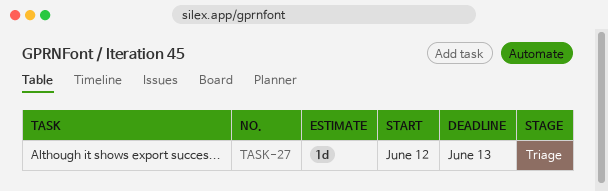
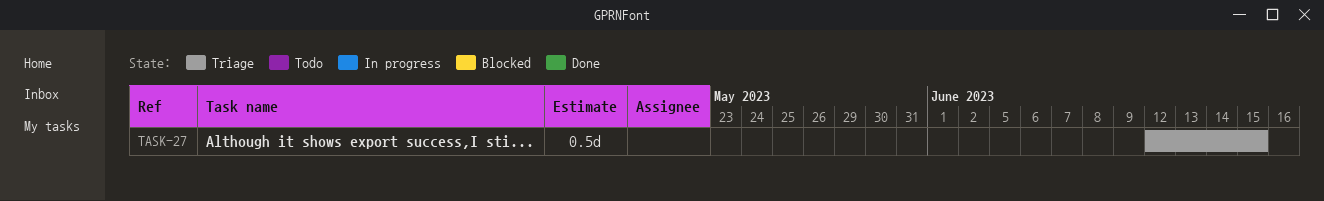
TASK-27, estimate: 1d -> 0.5d
TASK-27, due: Jun 13 -> Jun 15

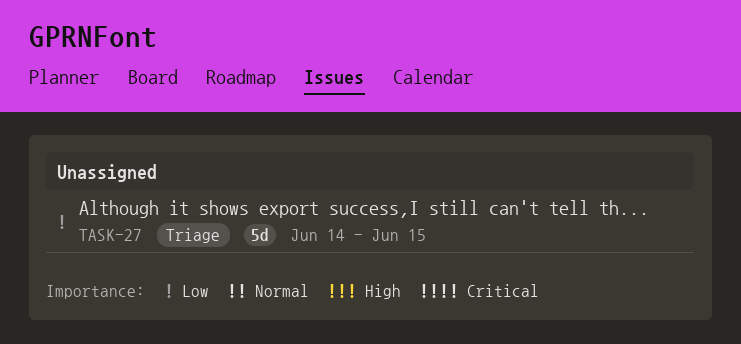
TASK-27, estimate: 0.5d -> 5d
TASK-27, start: Jun 12 -> Jun 14

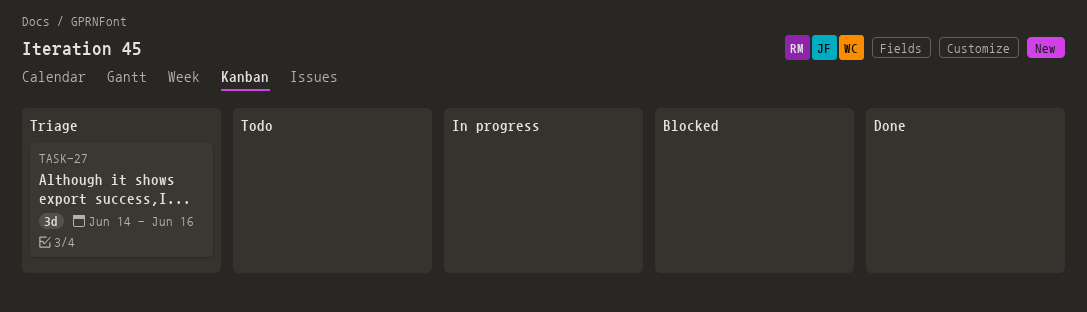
TASK-27, estimate: 5d -> 3d
TASK-27, due: Jun 15 -> Jun 16

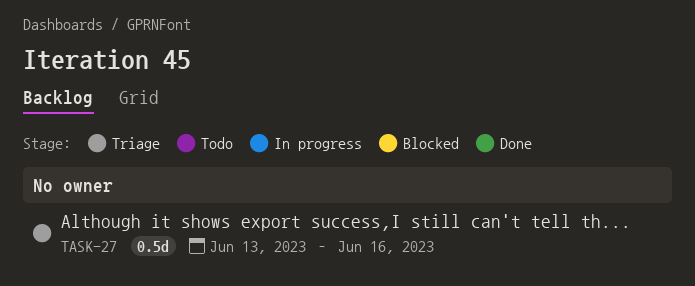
TASK-27, estimate: 3d -> 0.5d
TASK-27, start: Jun 14 -> Jun 13

